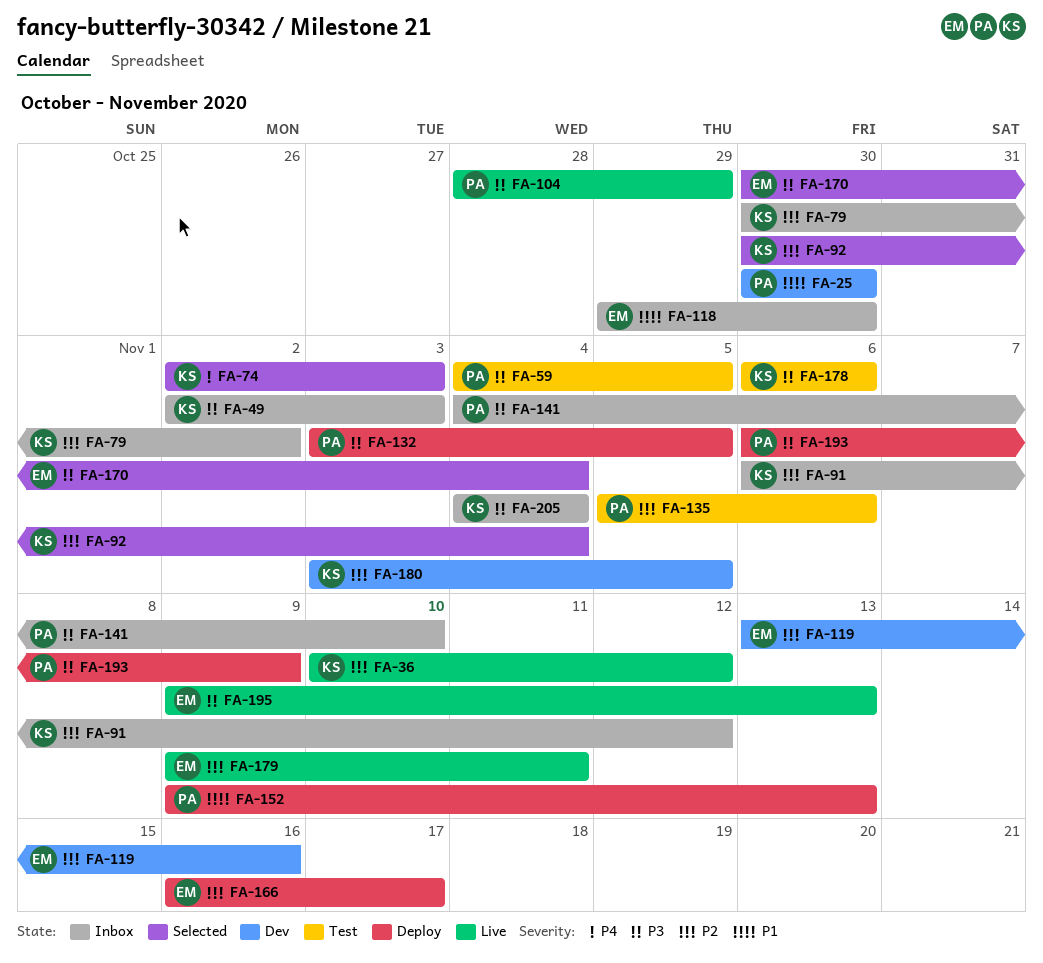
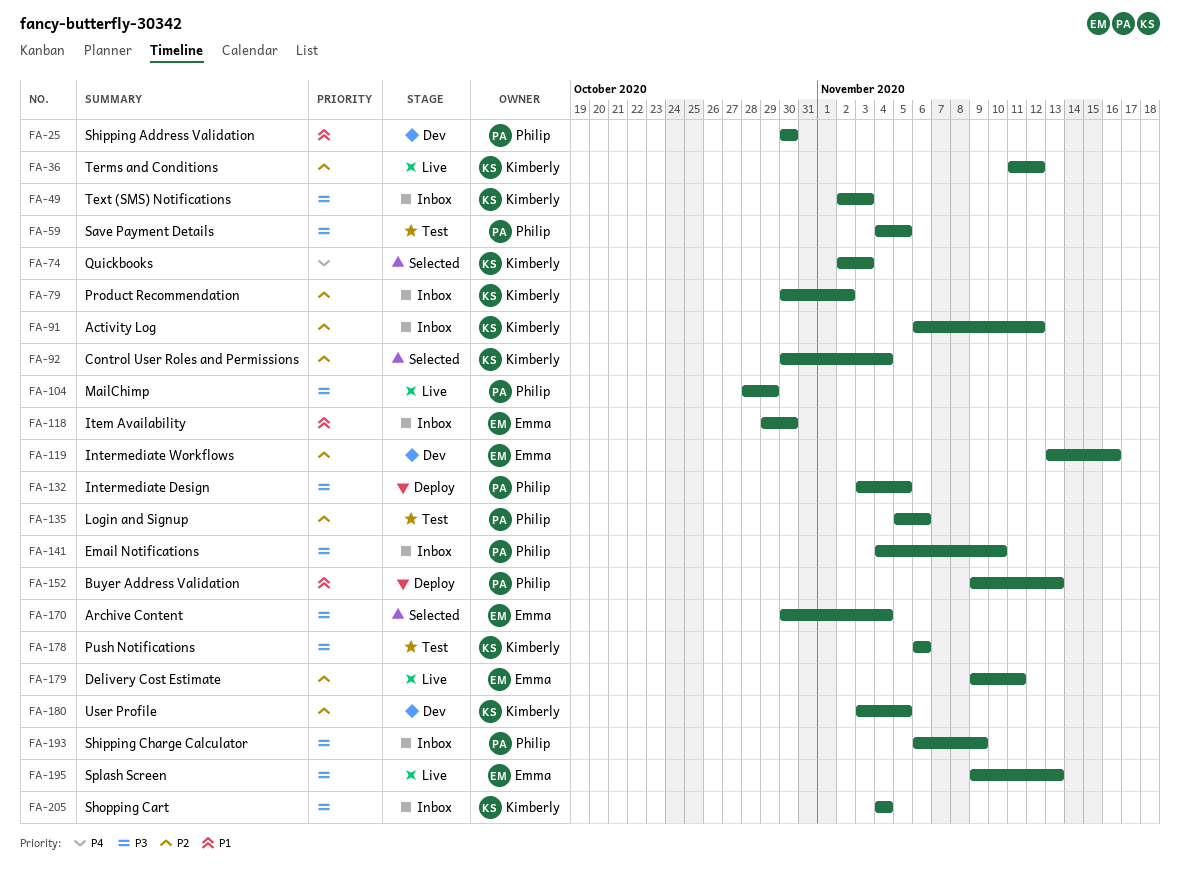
FA-36, start: Nov 10 -> Nov 11
FA-166: present -> none
FA-193, status: Deploy -> Inbox

